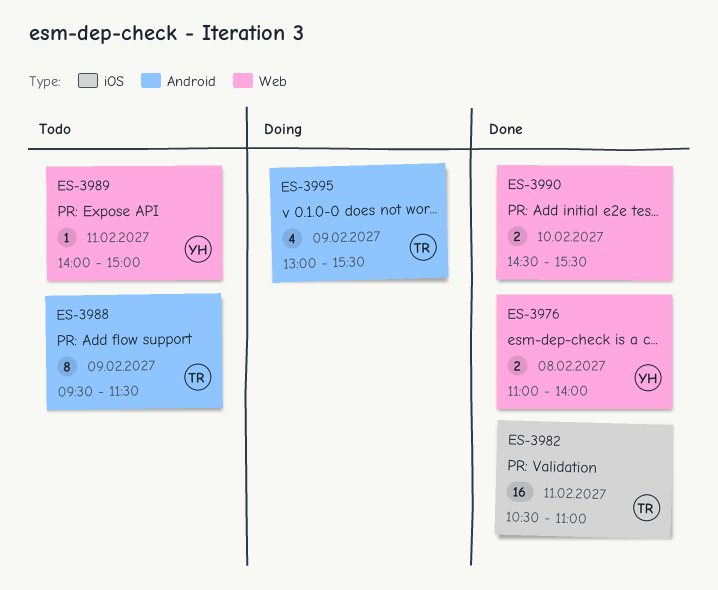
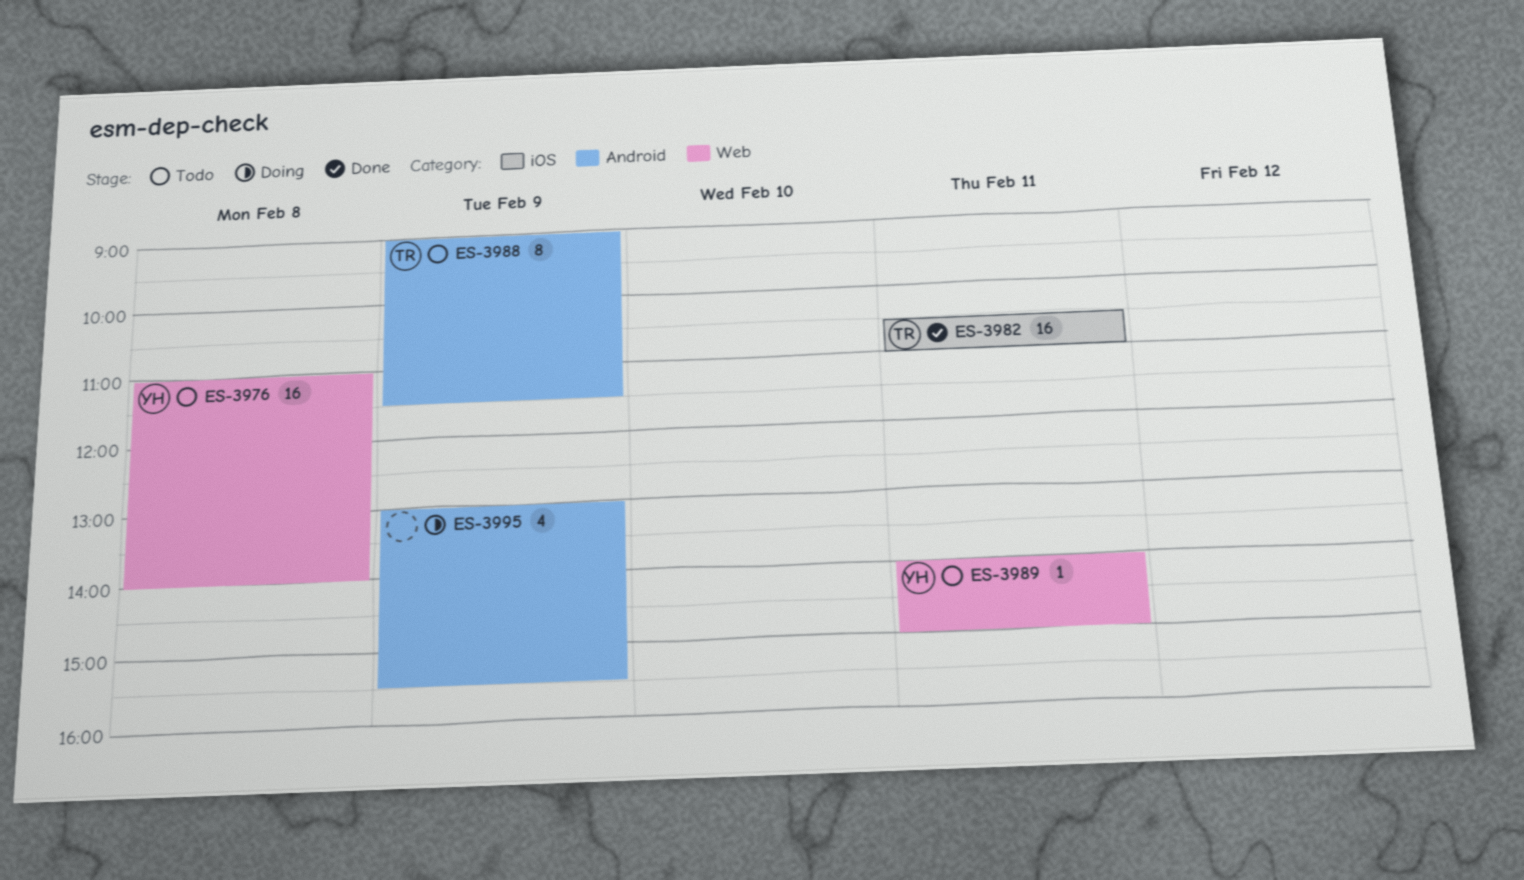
ES-3976, status: Done -> Todo
ES-3976, estimate: 2 -> 16
ES-3988, begins: 09:30 -> 09:00
ES-3990: present -> none
ES-3995, owner: TR -> none

